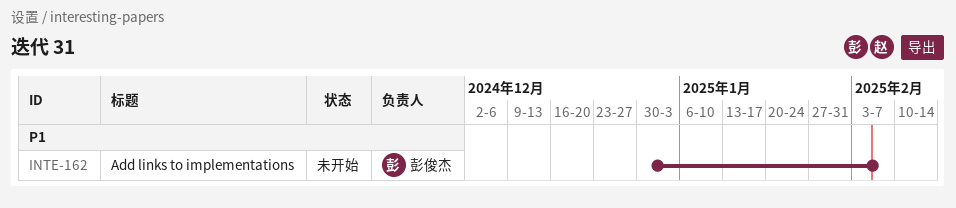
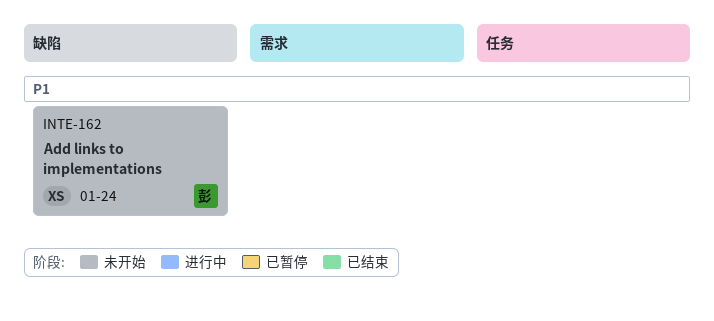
INTE-162, due: Feb 7 -> Jan 24

